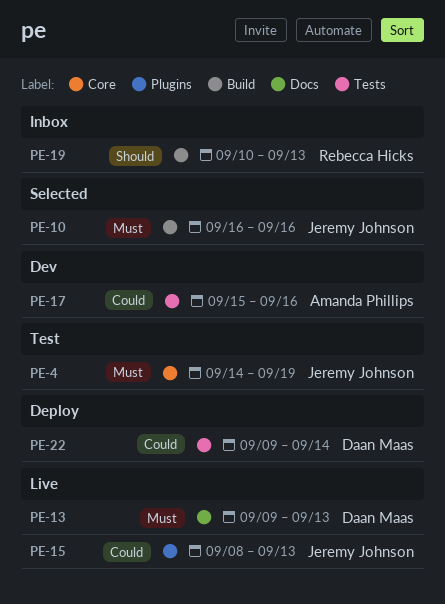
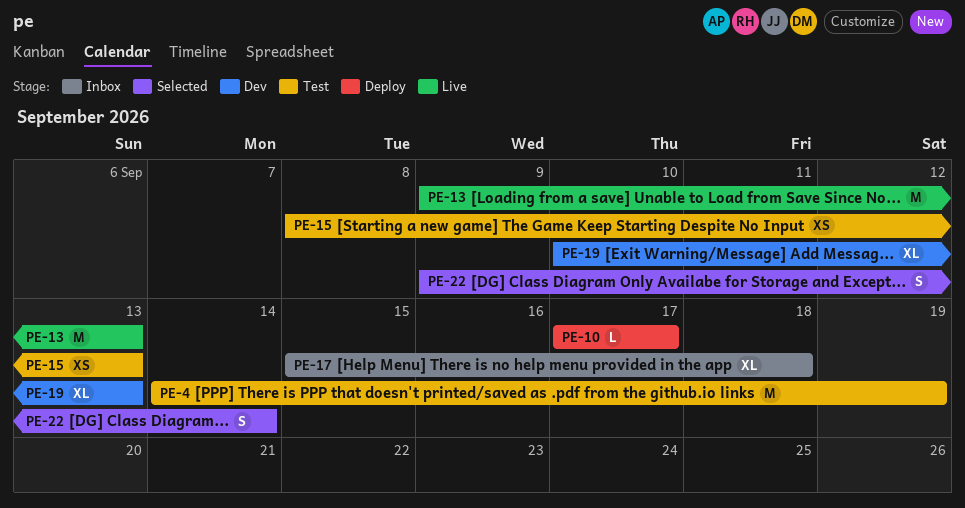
PE-10, status: Selected -> Deploy
PE-10, start: Sep 16 -> Sep 17
PE-10, due: Sep 16 -> Sep 17
PE-15, status: Live -> Test
PE-17, status: Dev -> Inbox
PE-17, due: Sep 16 -> Sep 18
PE-19, status: Inbox -> Dev
PE-22, status: Deploy -> Selected

